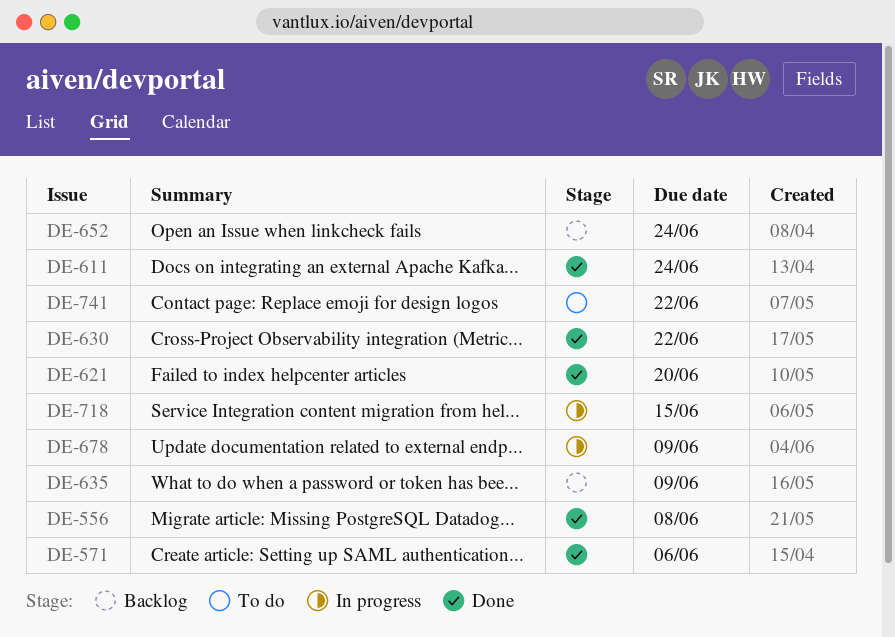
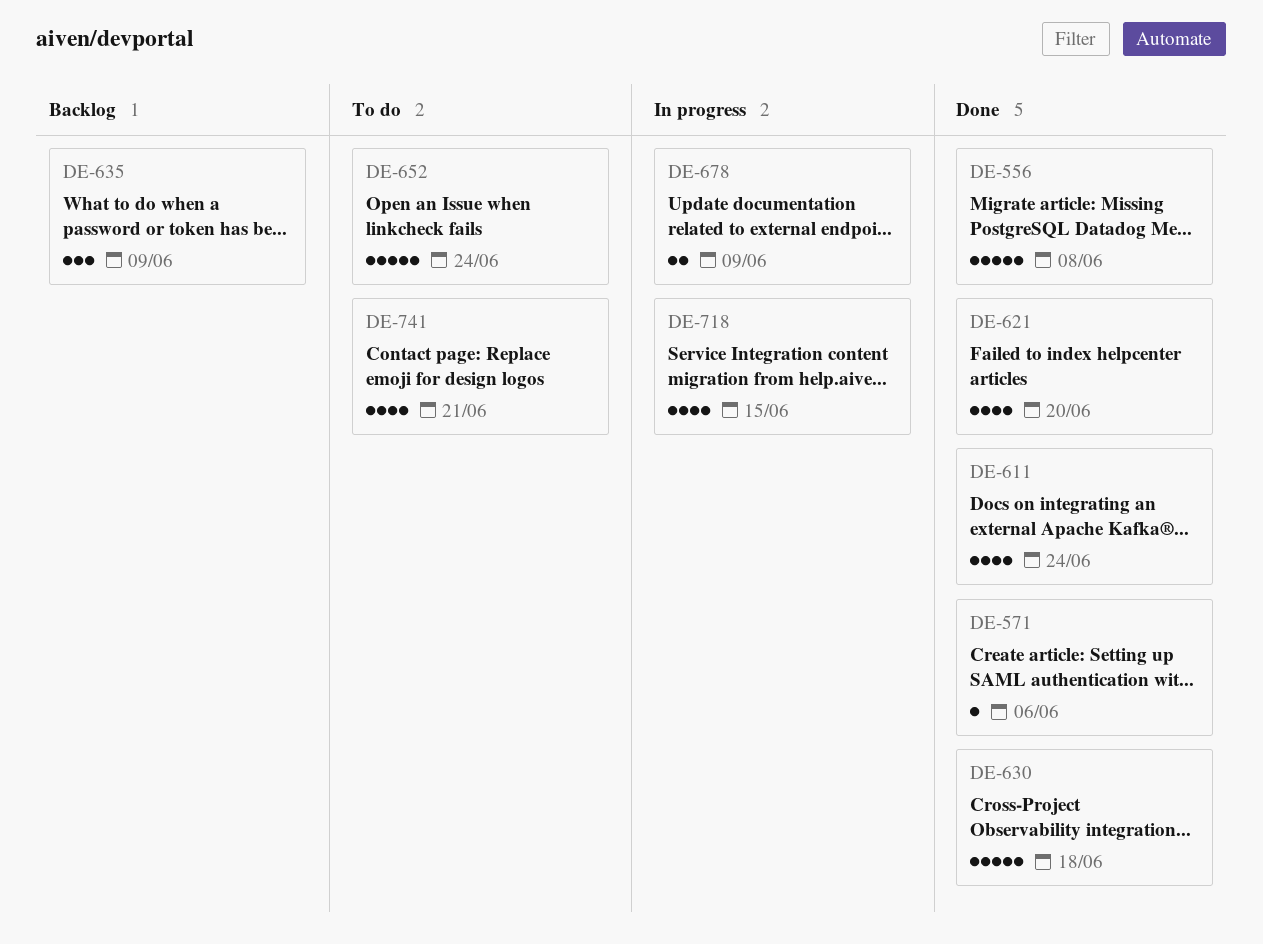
DE-630, due: Jun 22 -> Jun 18
DE-652, status: Backlog -> To do
DE-741, due: Jun 22 -> Jun 21

